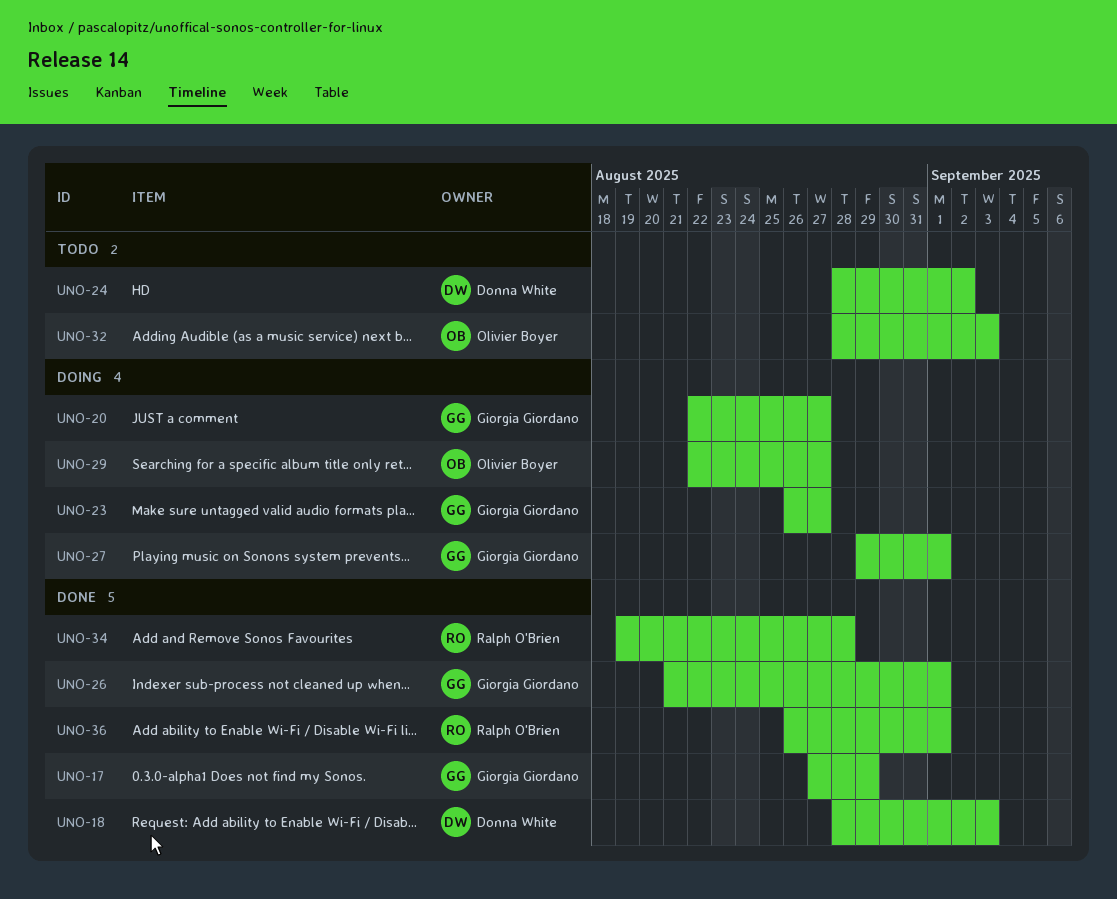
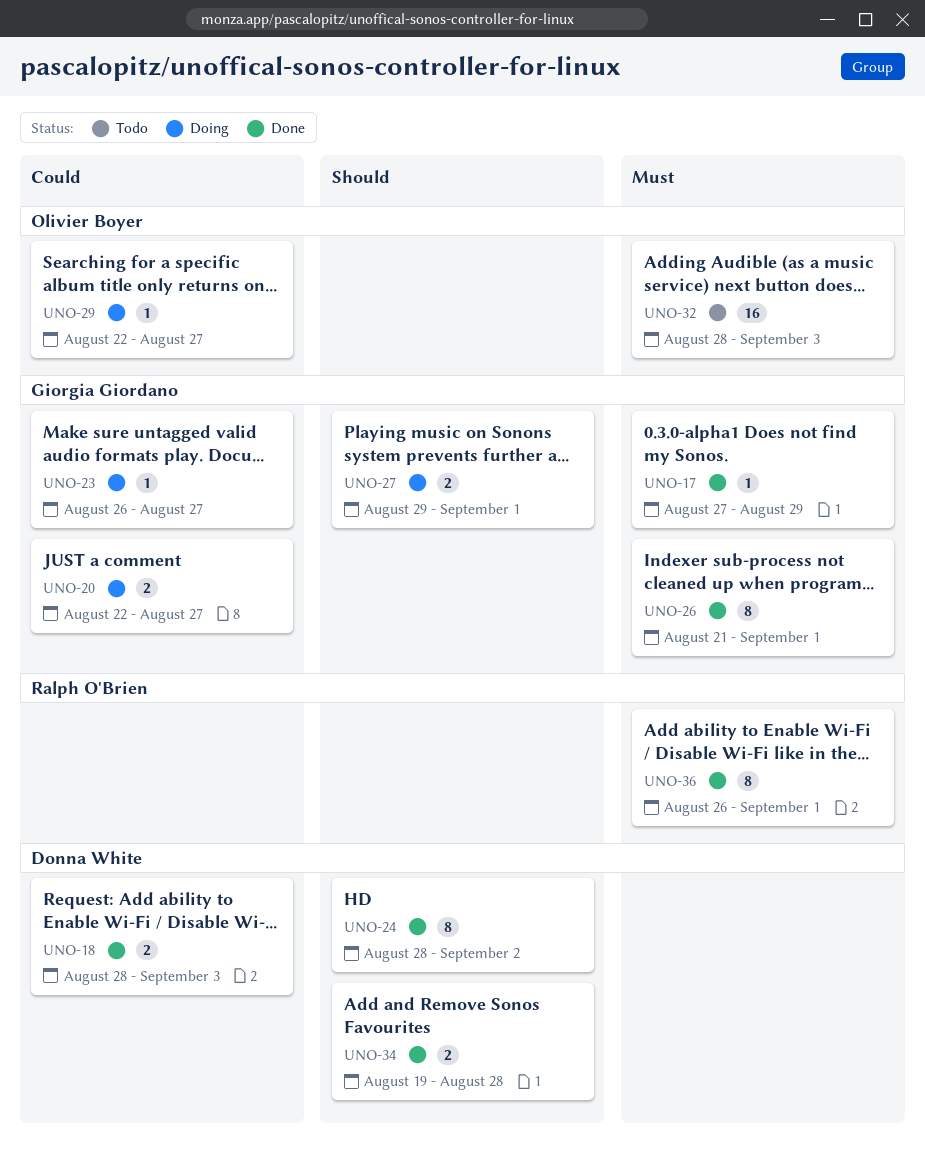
UNO-24, status: Todo -> Done
UNO-34, owner: Ralph O'Brien -> Donna White

